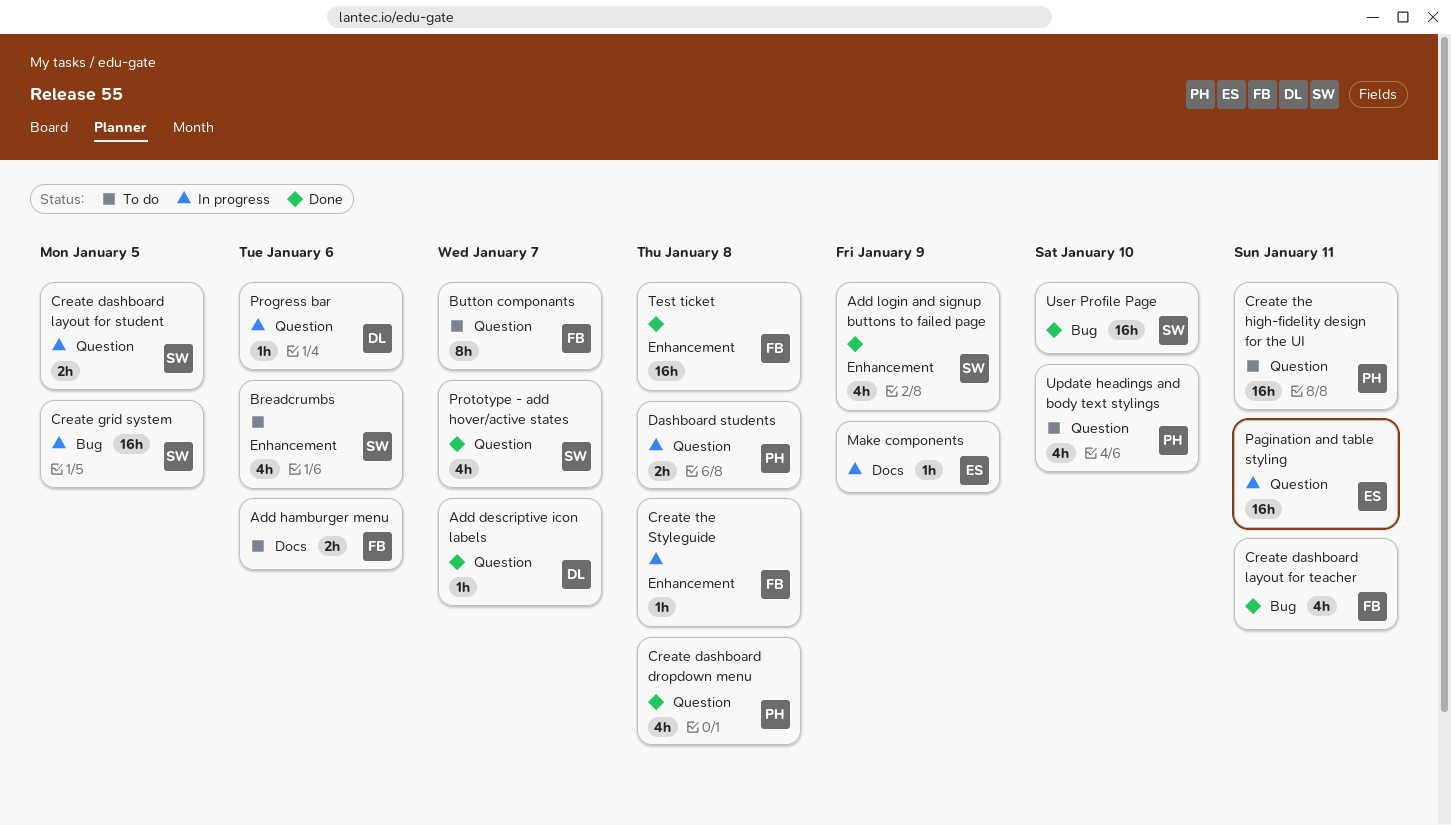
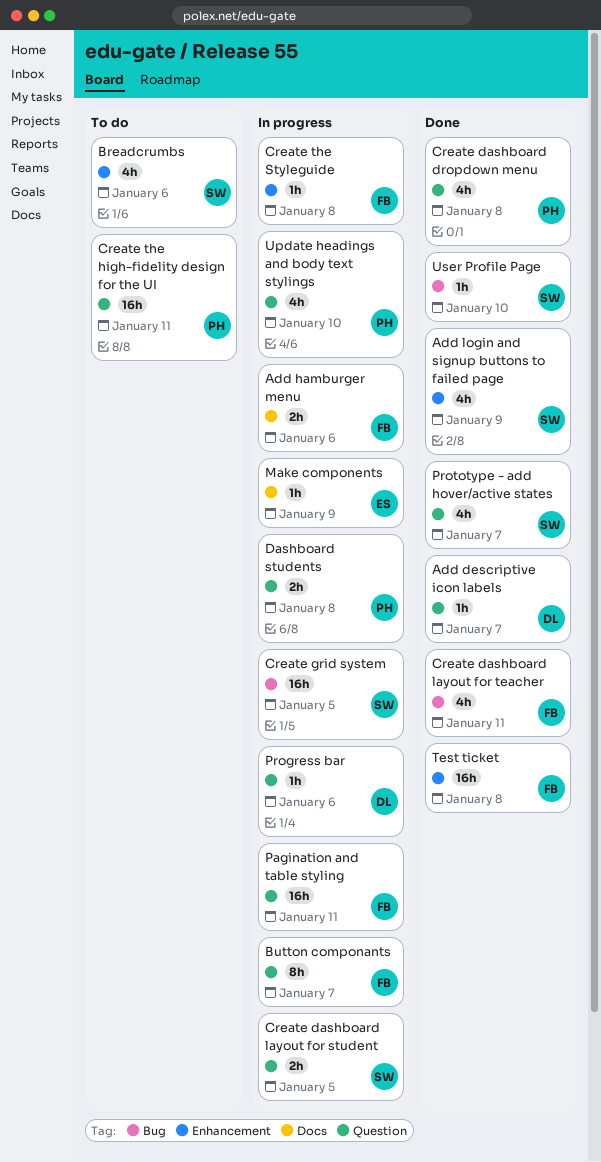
Add hamburger menu, status: To do -> In progress
Button componants, status: To do -> In progress
Pagination and table styling, owner: ES -> FB
Update headings and body text stylings, status: To do -> In progress
User Profile Page, estimate: 16h -> 1h

